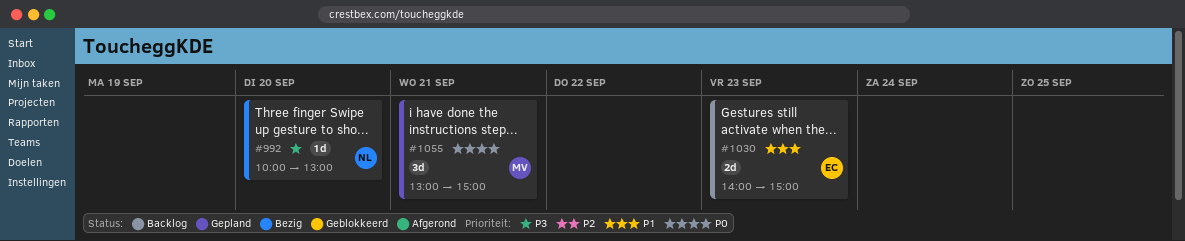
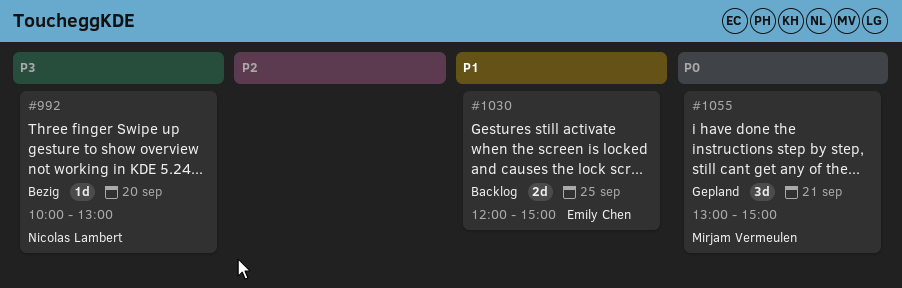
#1030, day: Sep 23 -> Sep 25
#1030, begins: 14:00 -> 12:00

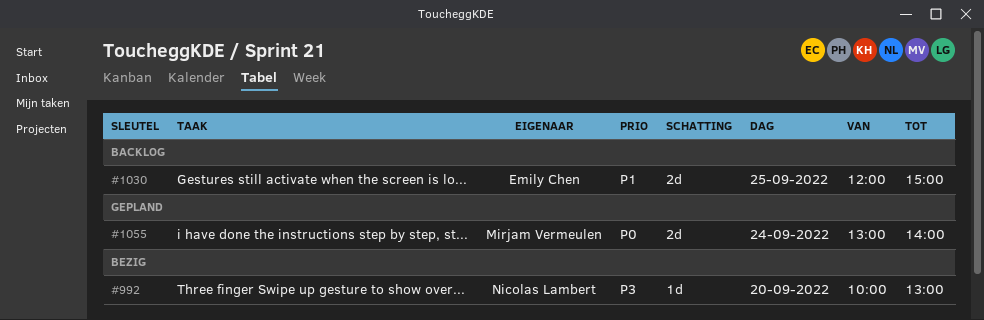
#1055, estimate: 3d -> 2d
#1055, day: Sep 21 -> Sep 24
#1055, ends: 15:00 -> 14:00

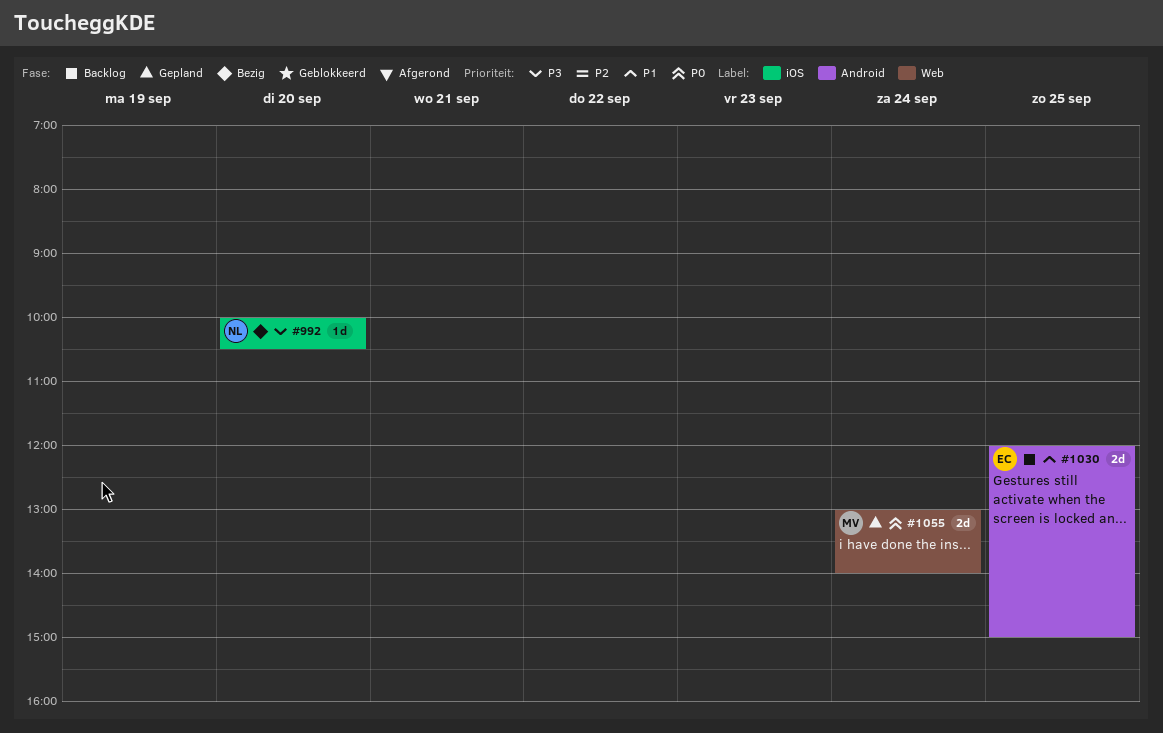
#992, ends: 13:00 -> 10:30

